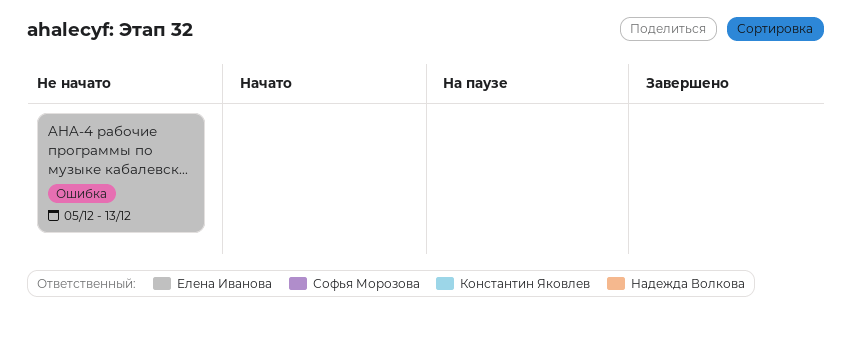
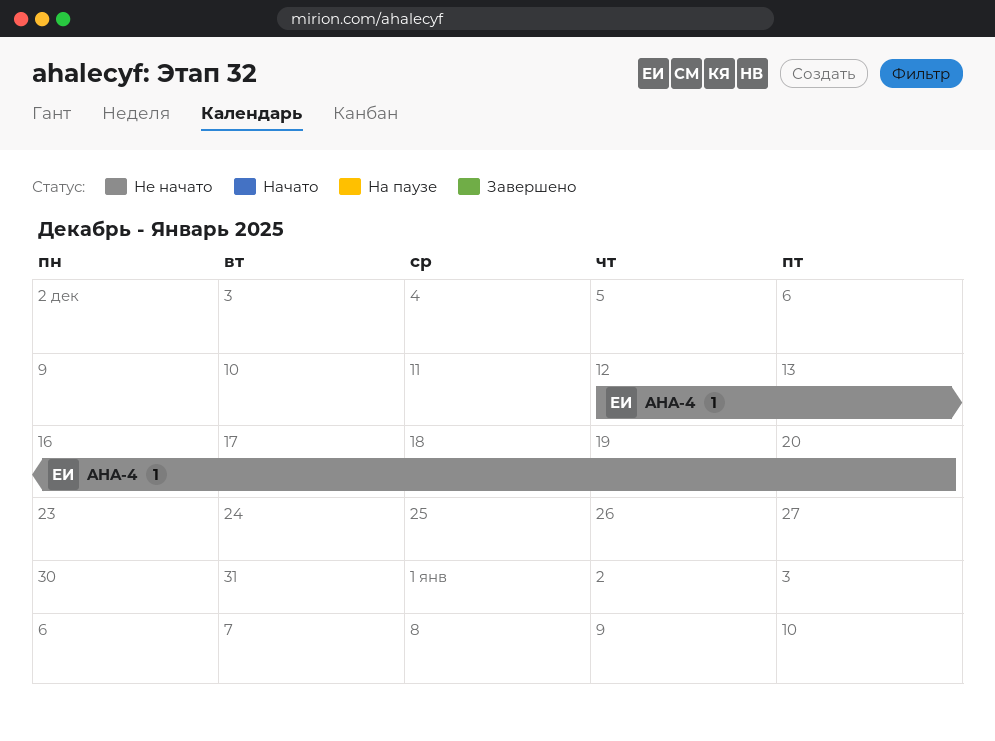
AHA-4, start: Dec 5 -> Dec 12
AHA-4, due: Dec 13 -> Dec 20

